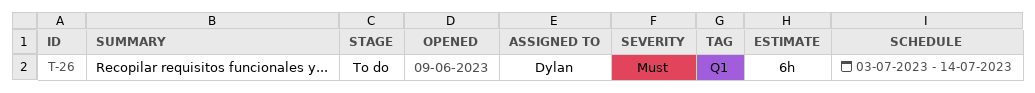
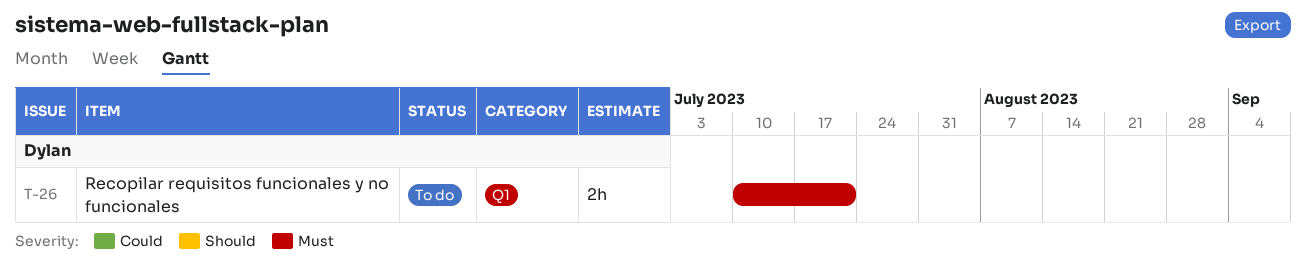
T-26, estimate: 6h -> 2h
T-26, start: Jul 3 -> Jul 10
T-26, due: Jul 14 -> Jul 21

